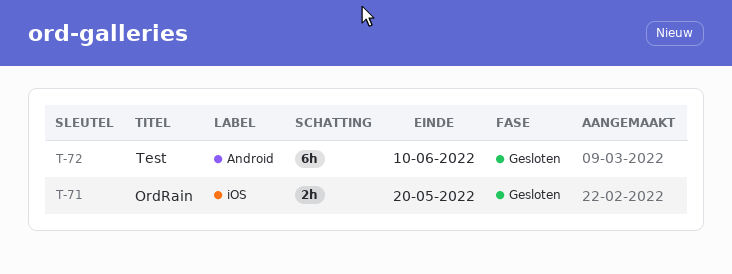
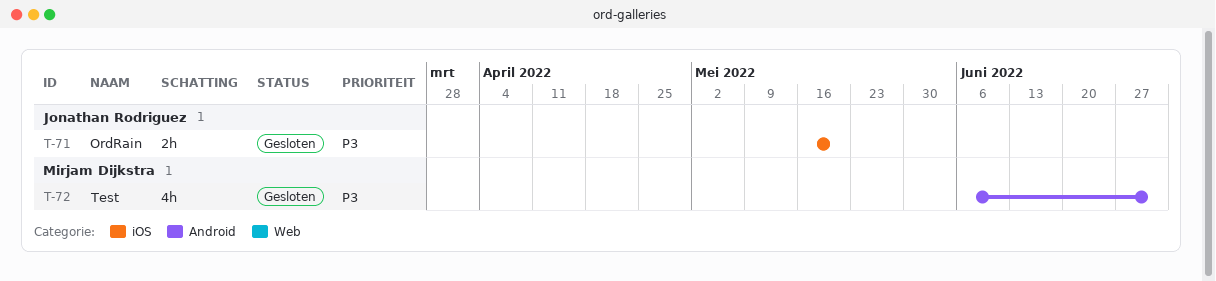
T-72, estimate: 6h -> 4h
T-72, due: Jun 10 -> Jul 1

